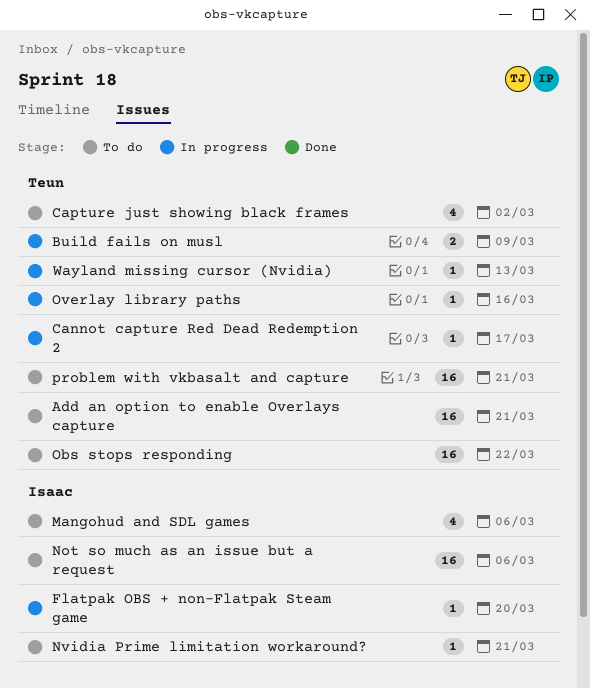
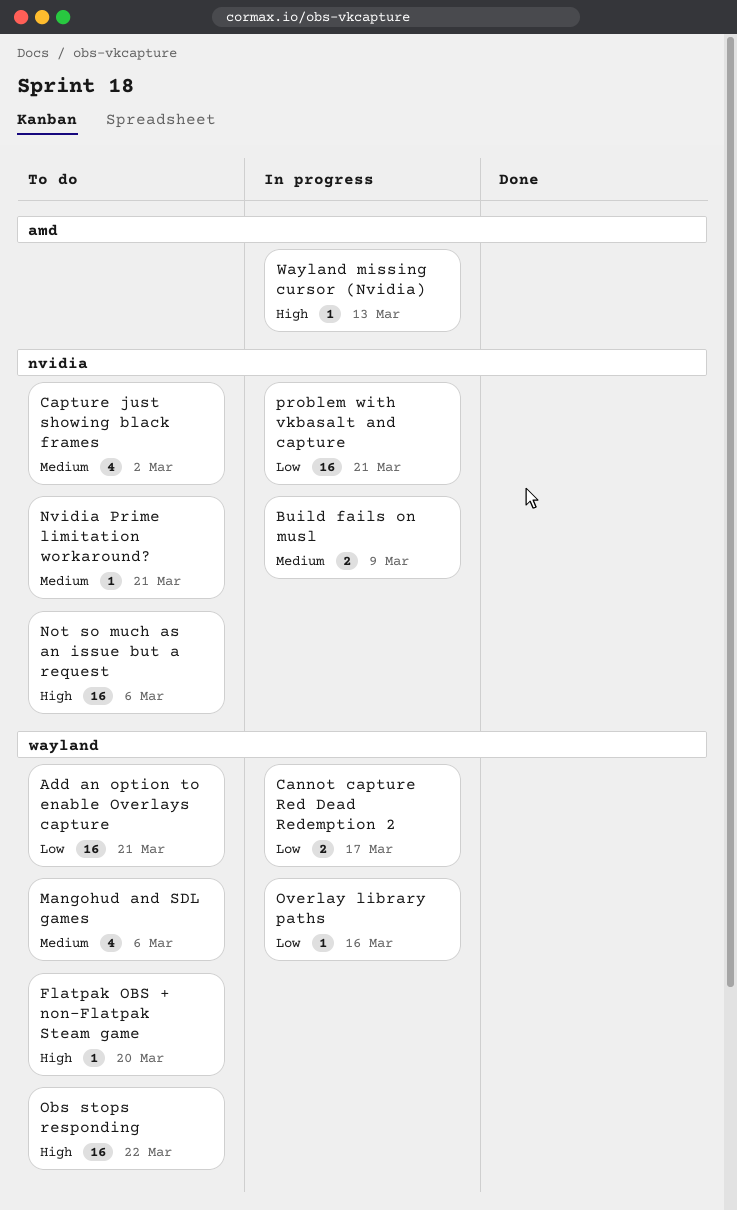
Cannot capture Red Dead Redemption 2, estimate: 1 -> 2
Flatpak OBS + non-Flatpak Steam game, status: In progress -> To do
problem with vkbasalt and capture, status: To do -> In progress

